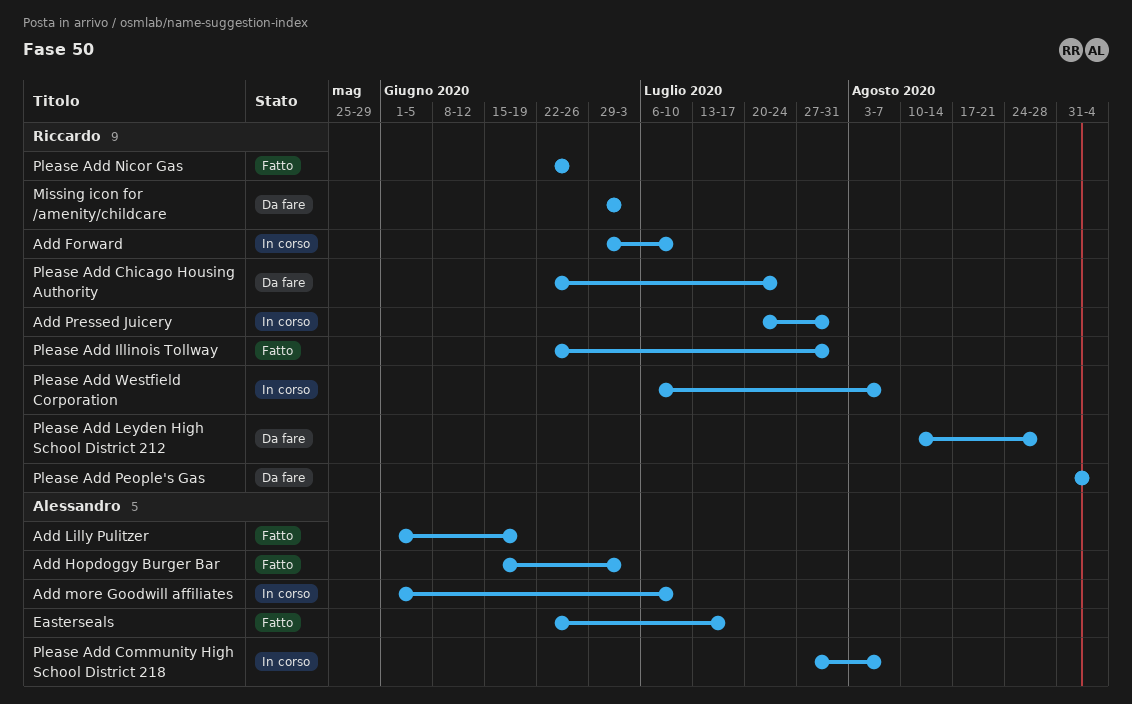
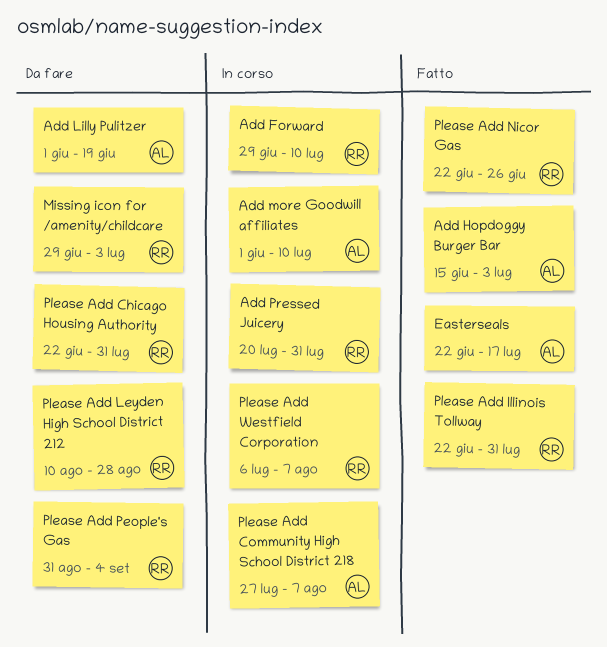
Add Lilly Pulitzer, status: Fatto -> Da fare
Please Add Chicago Housing Authority, due: Jul 24 -> Jul 31

